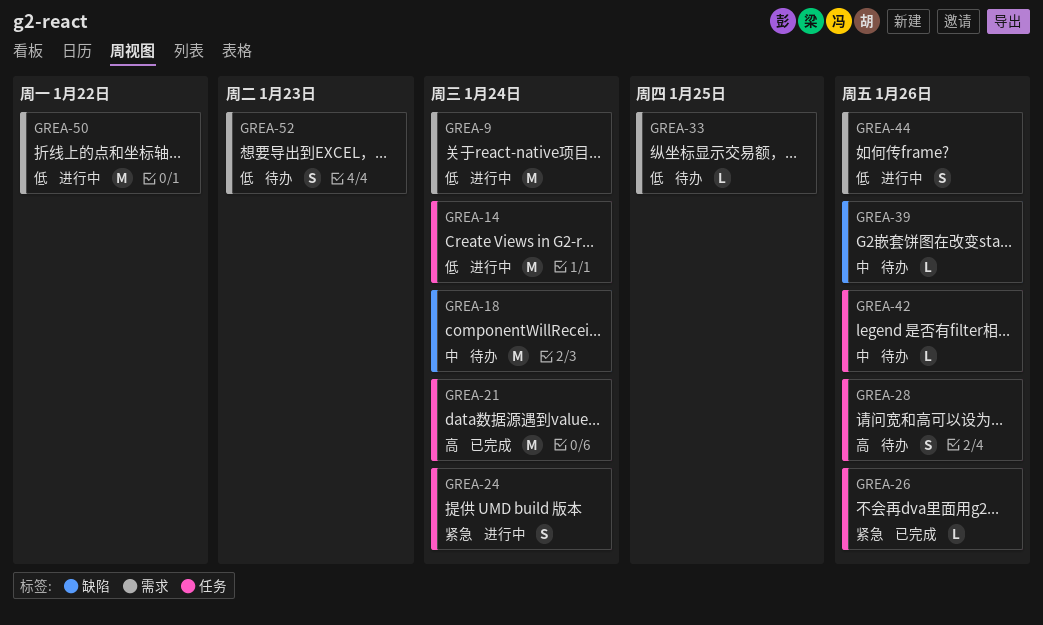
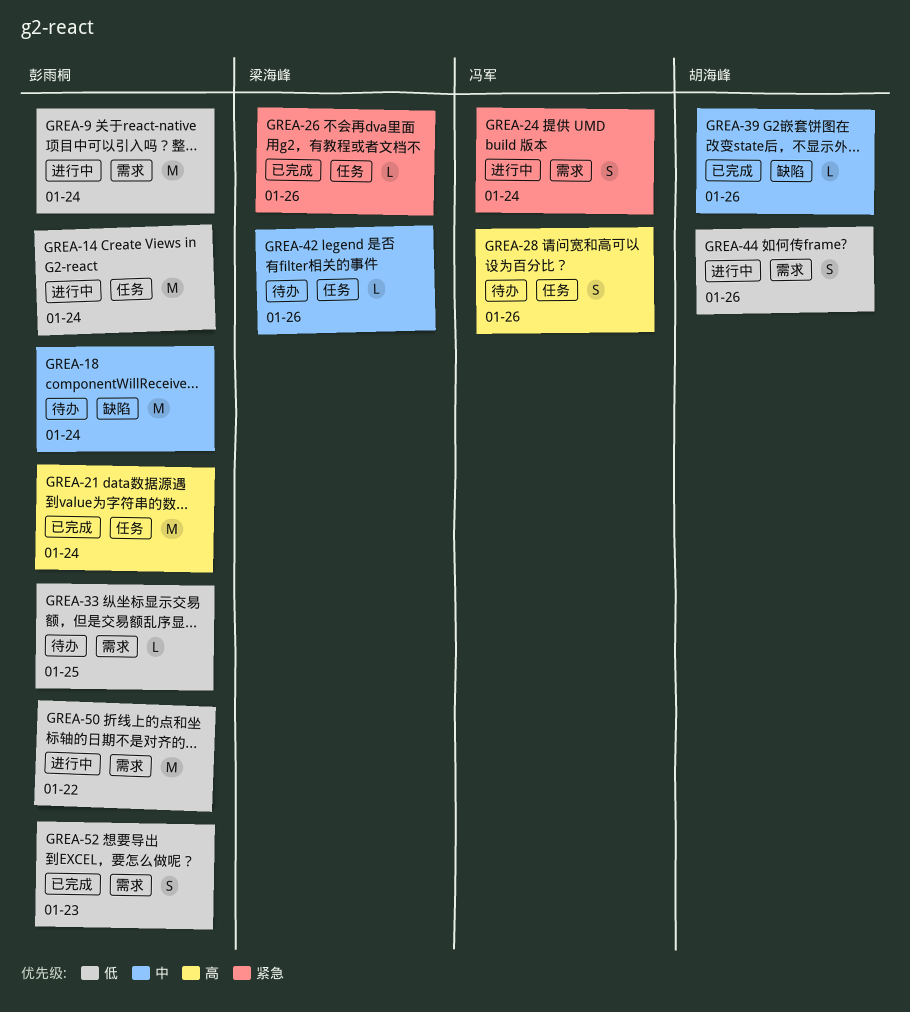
GREA-24, label: 任务 -> 需求
GREA-39, status: 待办 -> 已完成
GREA-52, status: 待办 -> 已完成

